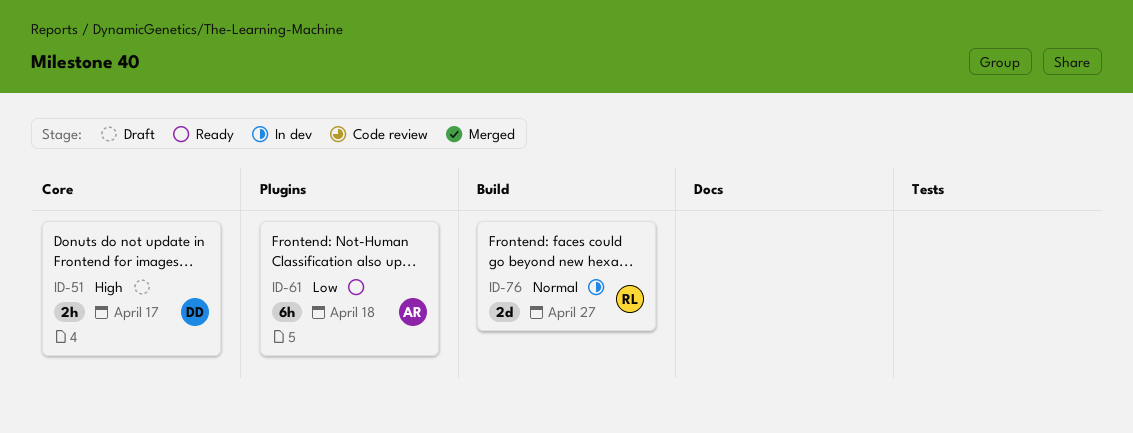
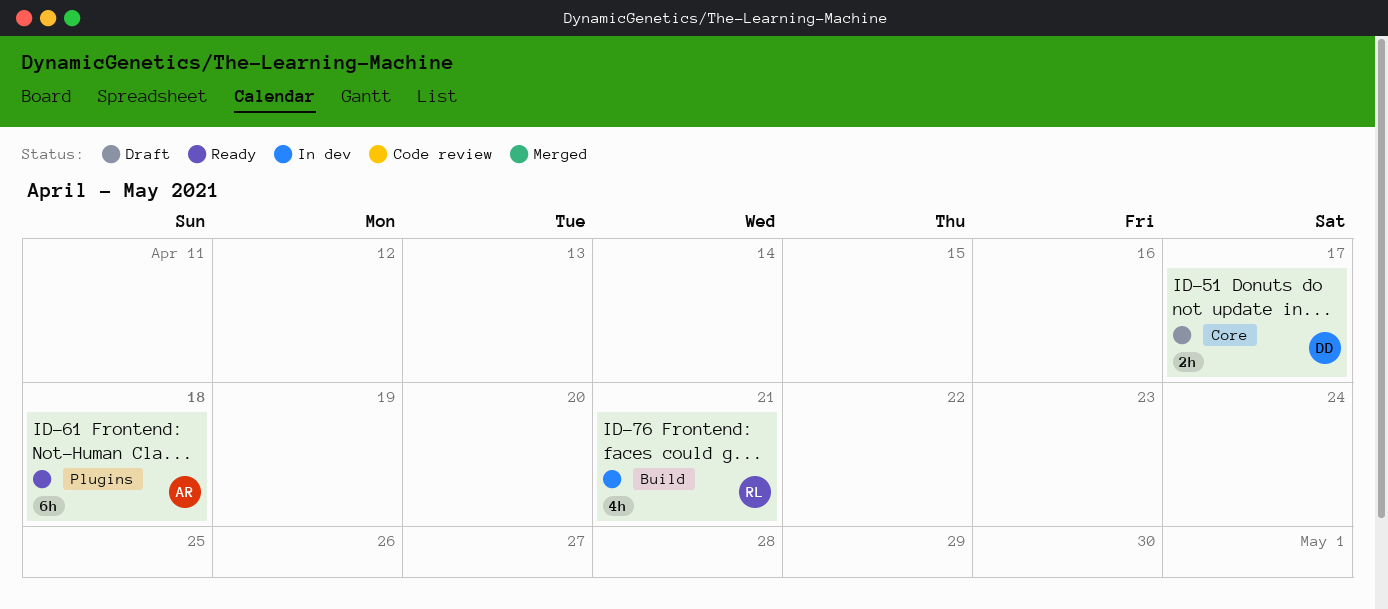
ID-76, estimate: 2d -> 4h
ID-76, due: Apr 27 -> Apr 21

